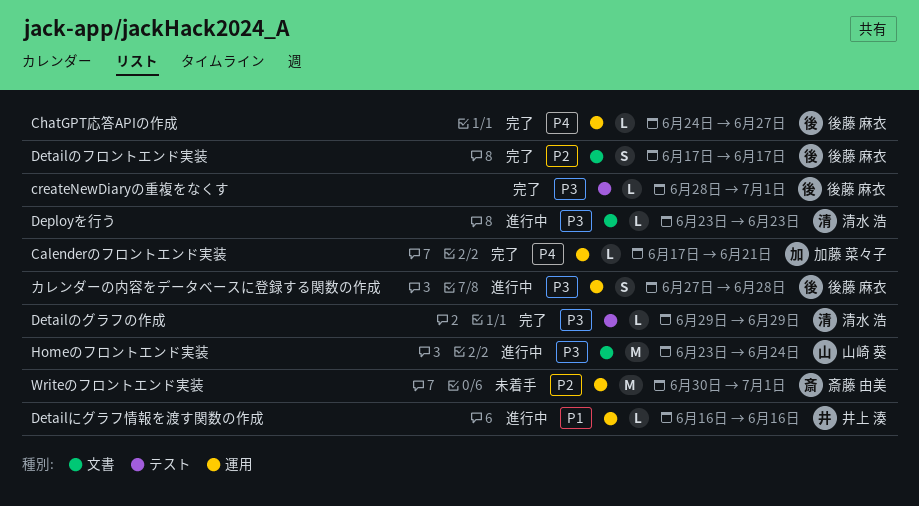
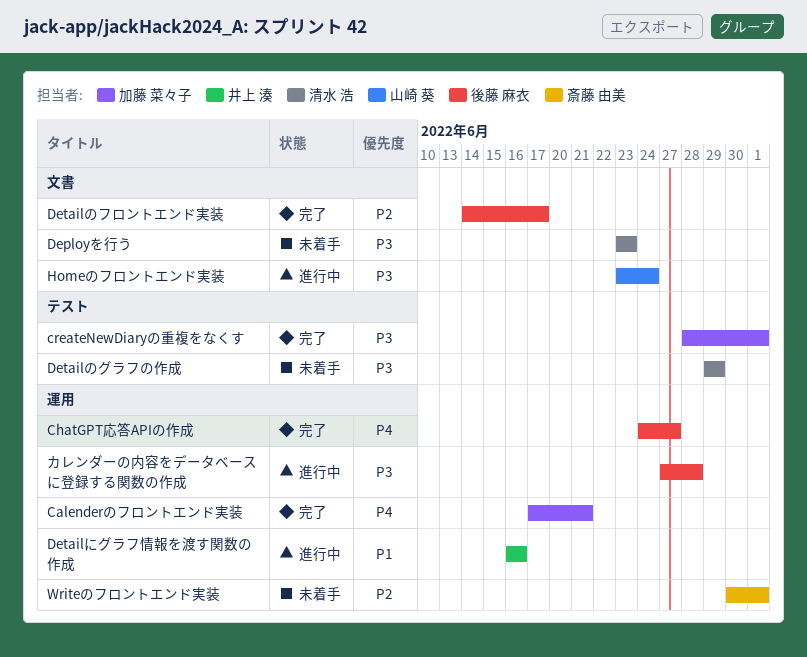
createNewDiaryの重複をなくす, owner: 後藤 麻衣 -> 加藤 菜々子
Deployを行う, status: 進行中 -> 未着手
Detailのグラフの作成, status: 完了 -> 未着手
Detailのフロントエンド実装, start: Jun 17 -> Jun 14

